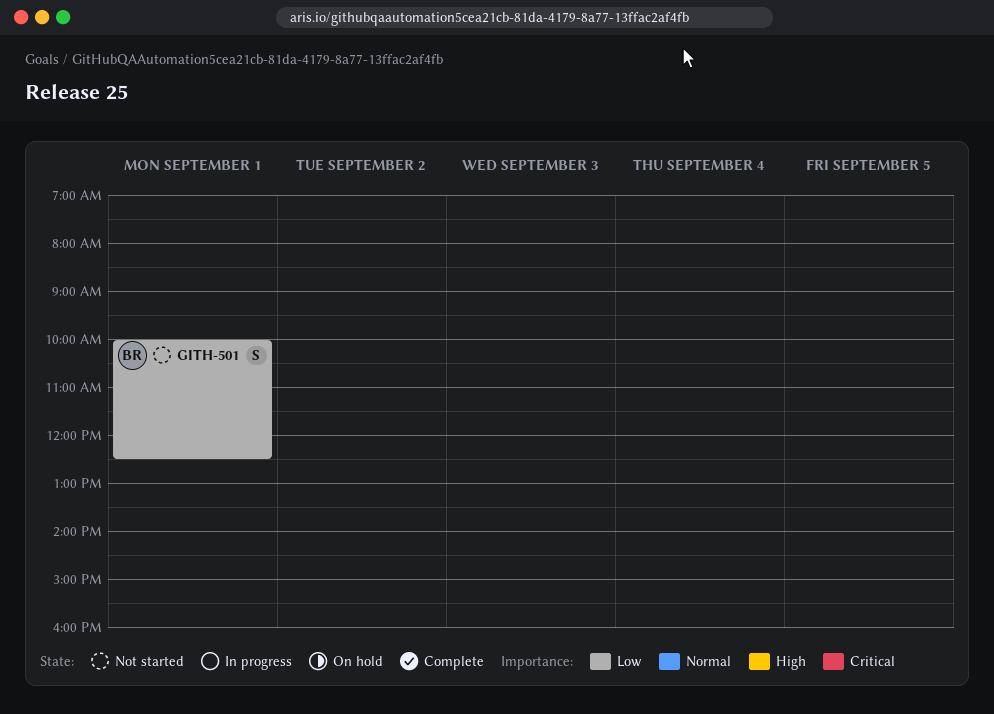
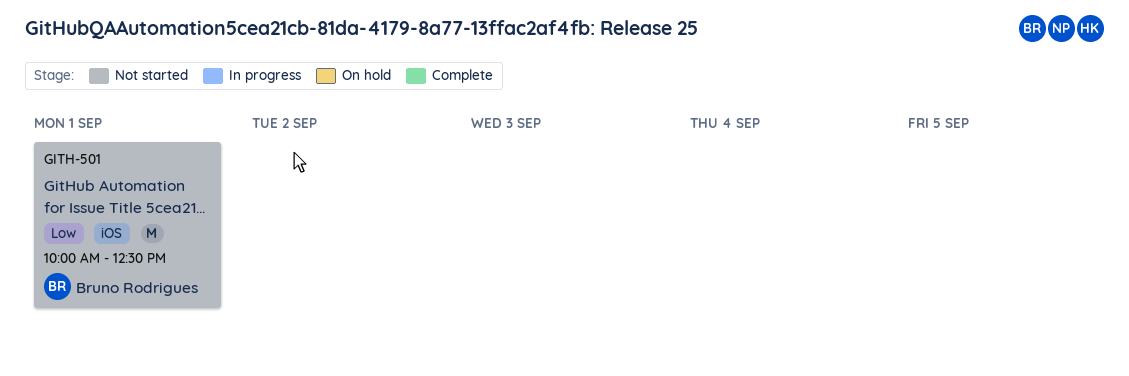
GITH-501, estimate: S -> M

